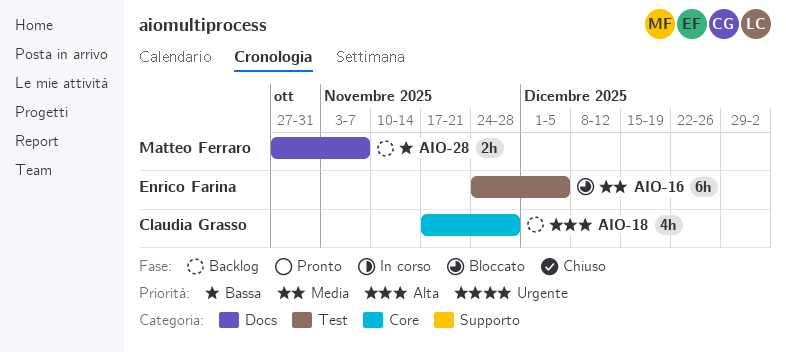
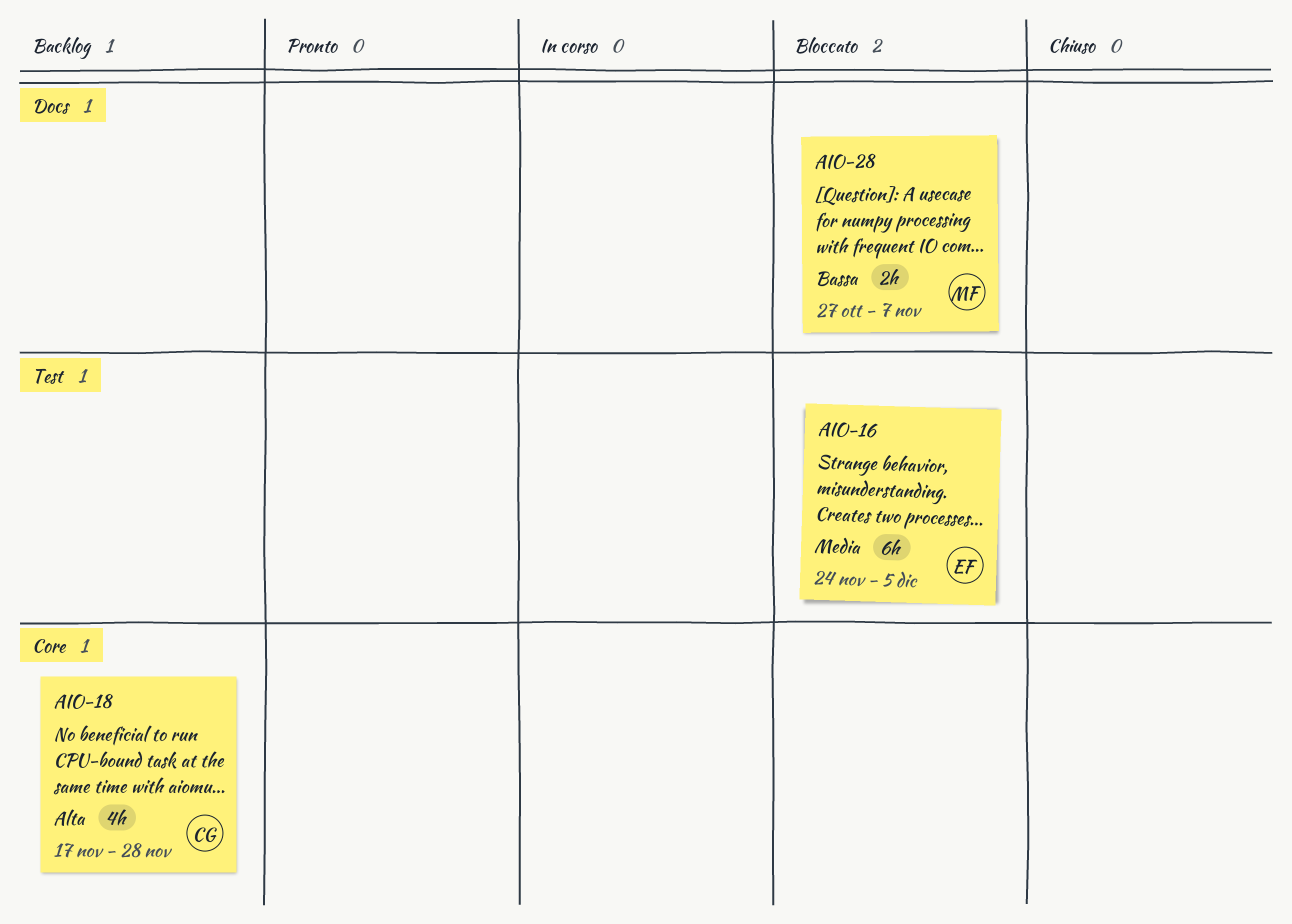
AIO-28, status: Backlog -> Bloccato

